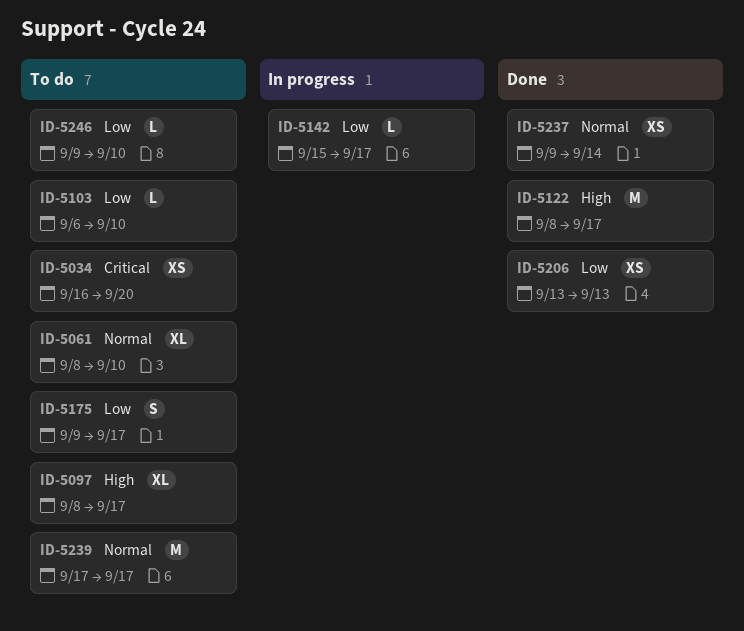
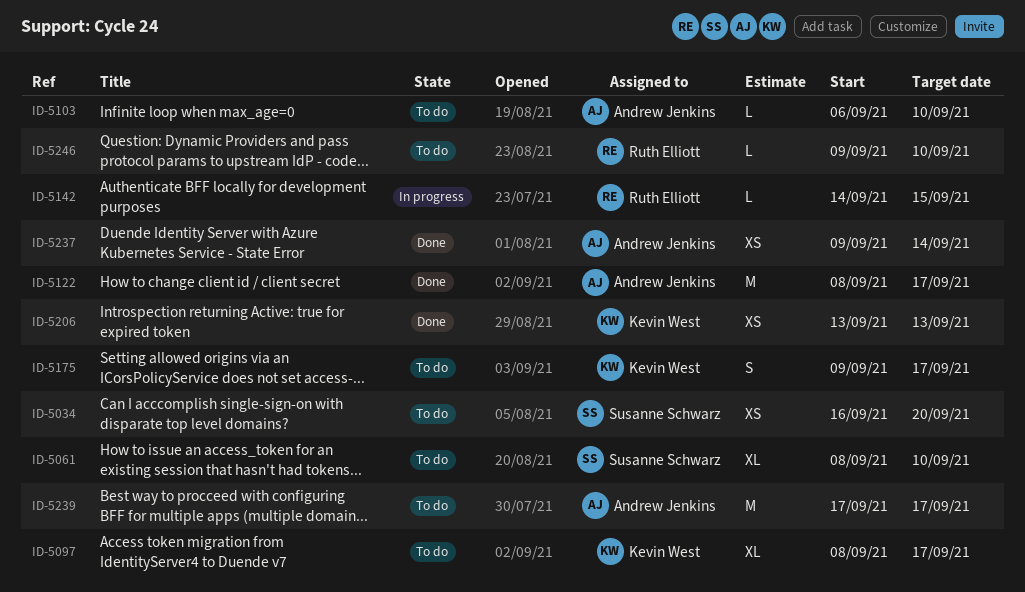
ID-5142, start: Sep 15 -> Sep 14
ID-5142, due: Sep 17 -> Sep 15

